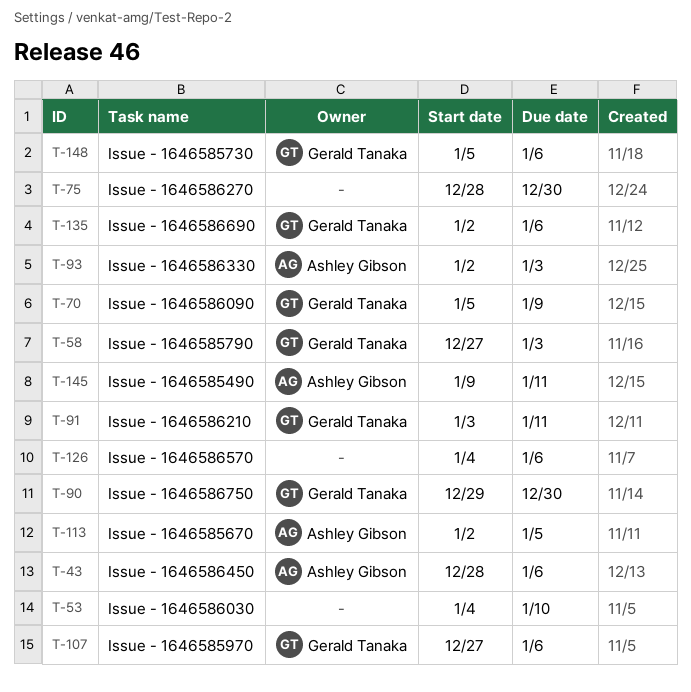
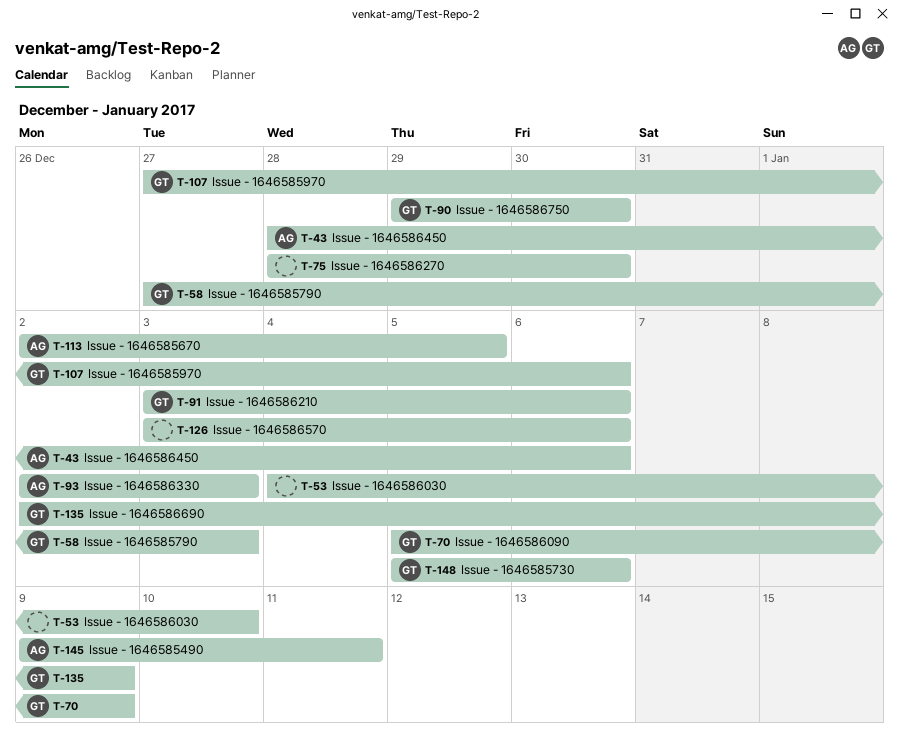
T-91, due: Jan 11 -> Jan 6
T-126, start: Jan 4 -> Jan 3
T-135, due: Jan 6 -> Jan 9

